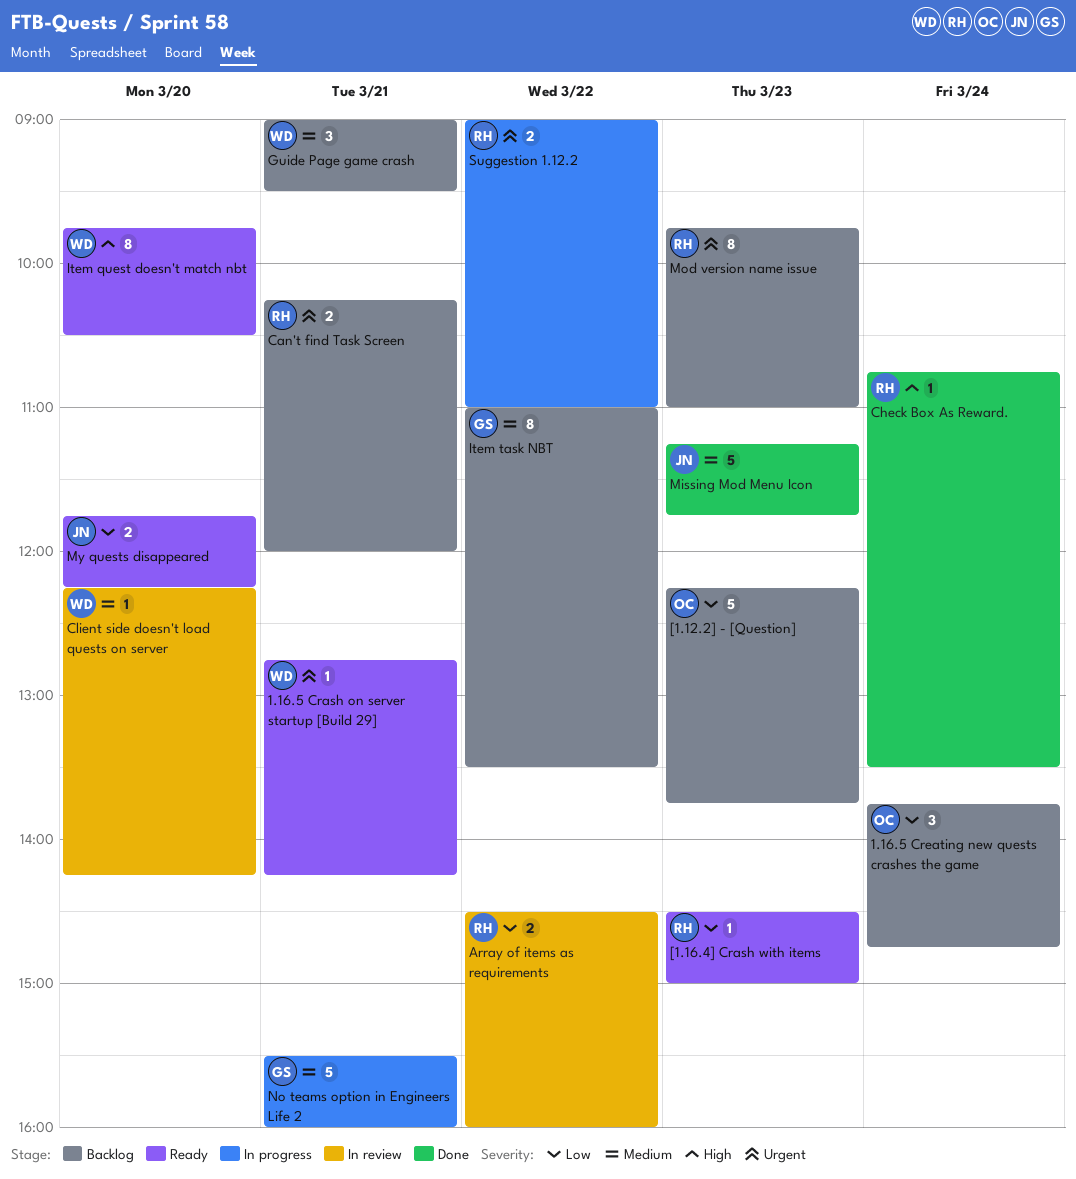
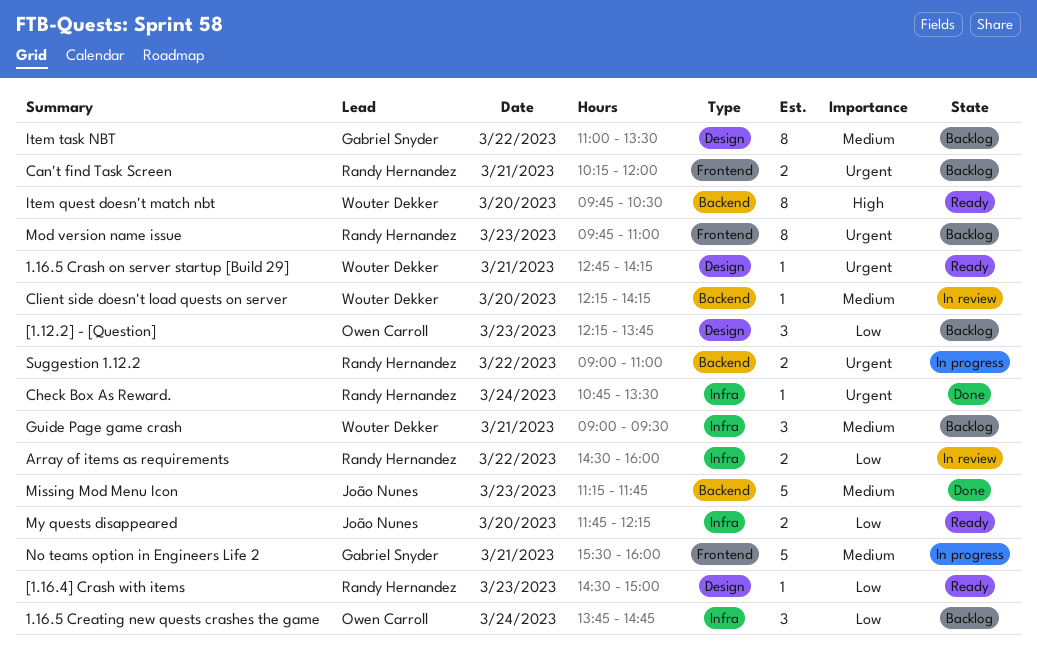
[1.12.2] - [Question], estimate: 5 -> 3
Check Box As Reward., priority: High -> Urgent

